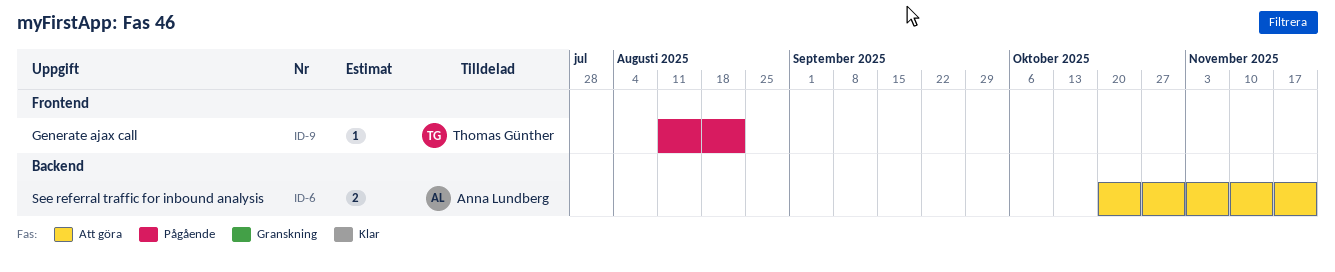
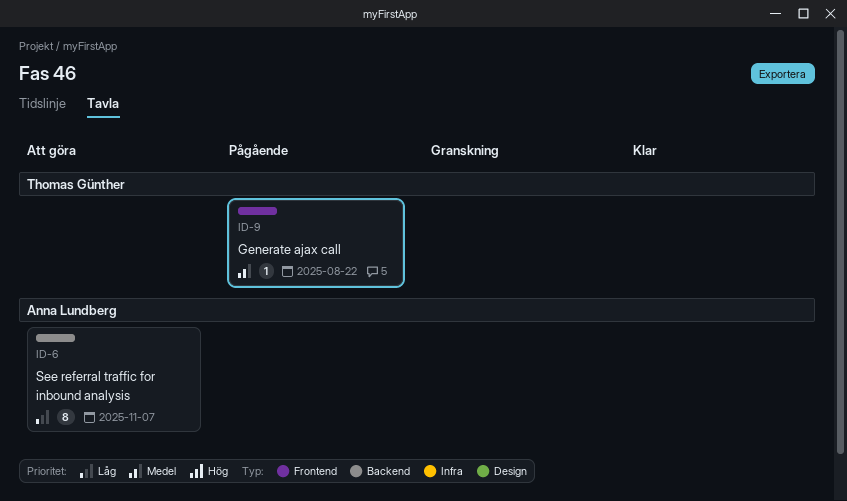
ID-6, estimate: 2 -> 8
ID-6, due: Nov 21 -> Nov 7

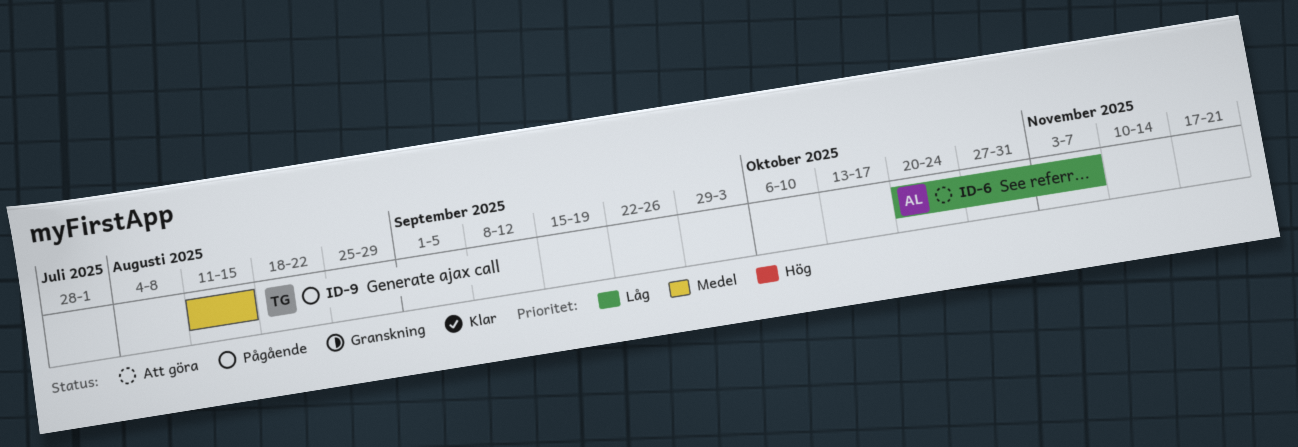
ID-9, due: Aug 22 -> Aug 15

